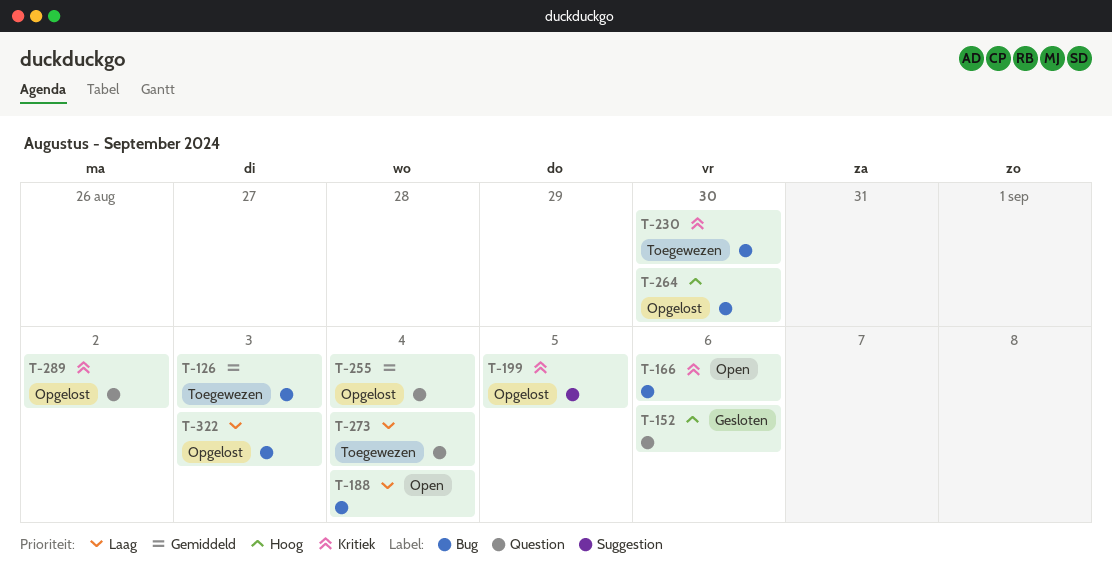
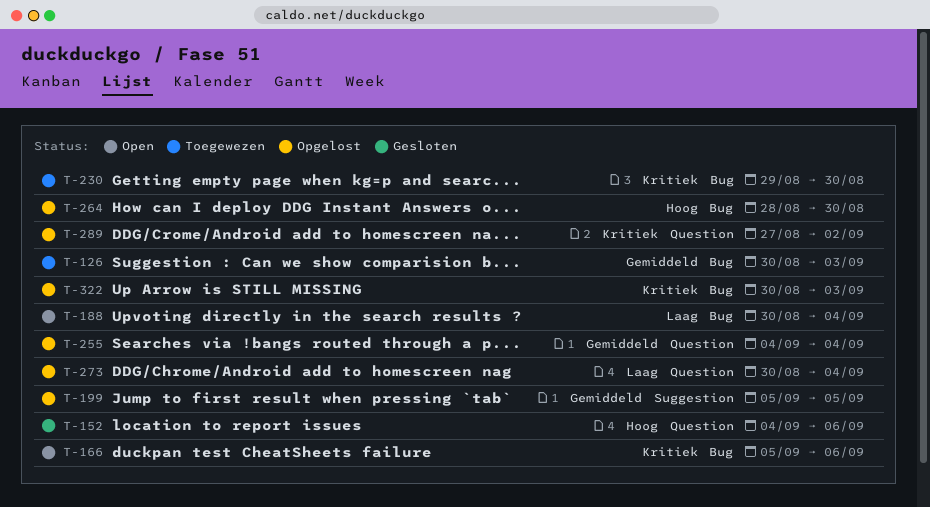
T-199, priority: Kritiek -> Gemiddeld
T-273, status: Toegewezen -> Opgelost
T-322, priority: Laag -> Kritiek

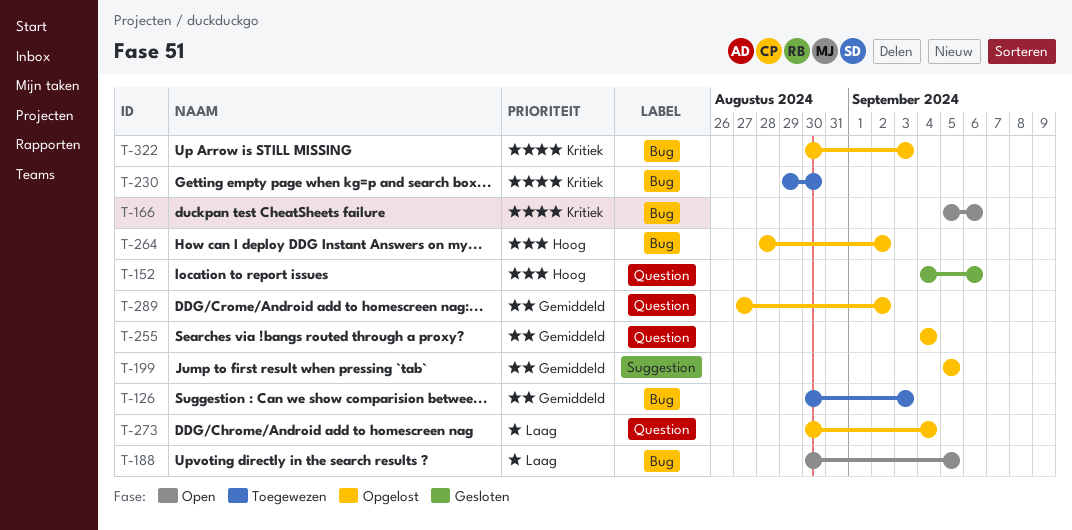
T-188, due: Sep 4 -> Sep 5
T-264, due: Aug 30 -> Sep 2
T-289, priority: Kritiek -> Gemiddeld

